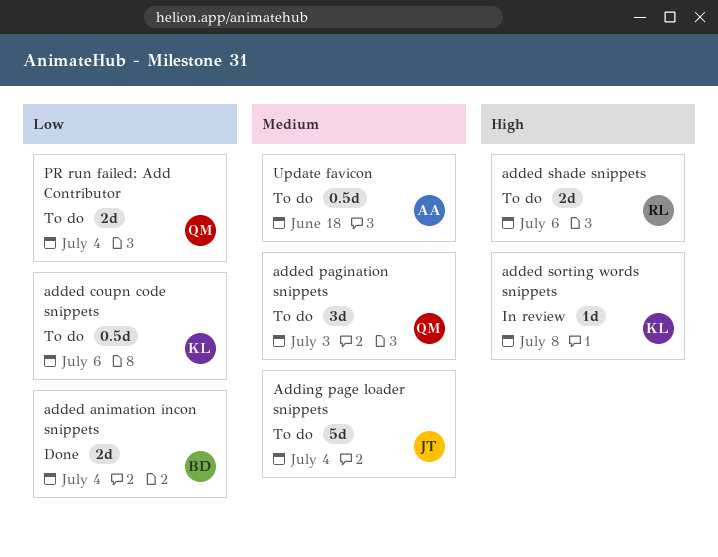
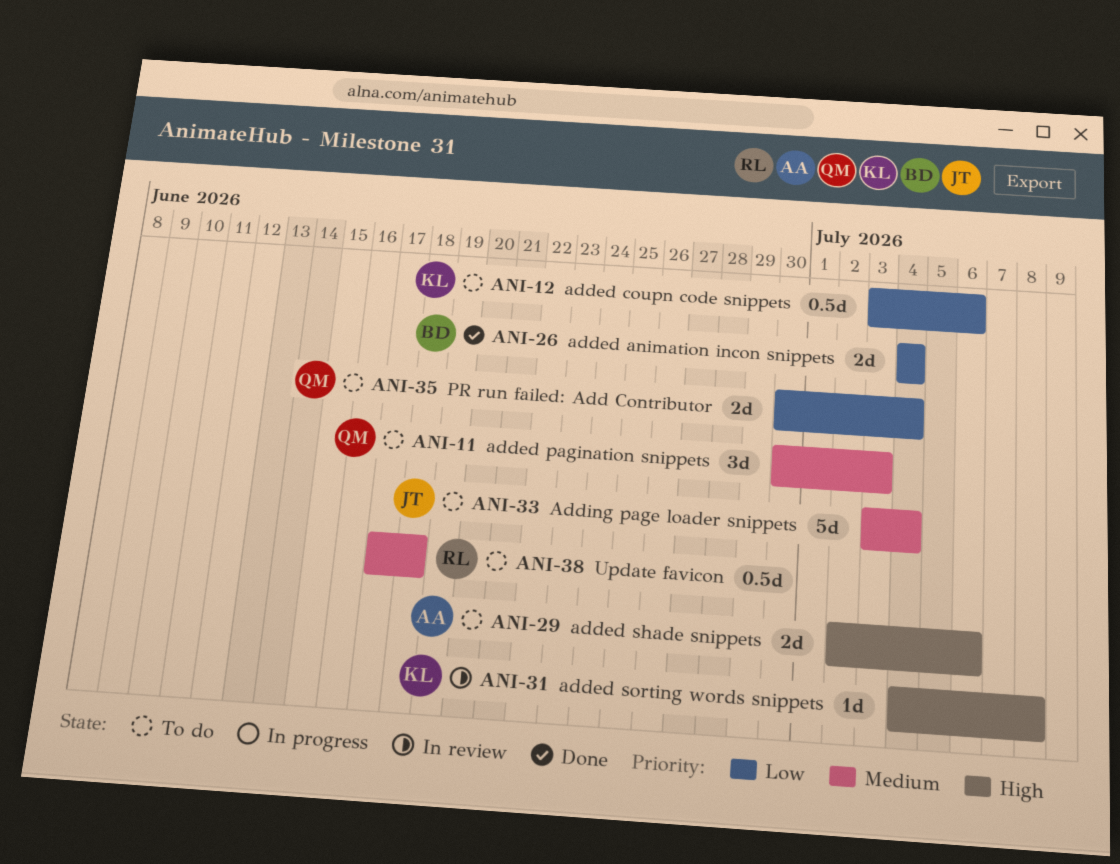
added shade snippets, owner: RL -> AA
Update favicon, owner: AA -> RL

